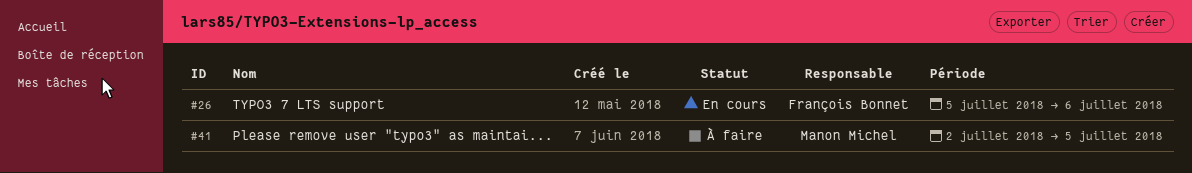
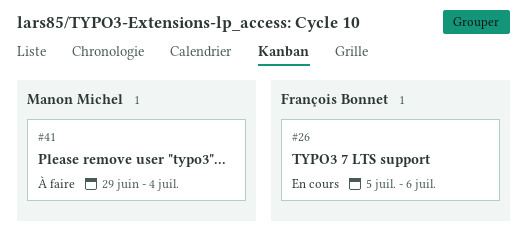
#41, start: Jul 2 -> Jun 29
#41, due: Jul 5 -> Jul 4

